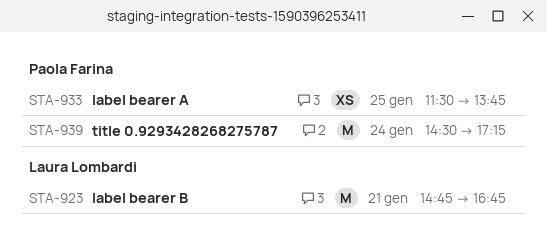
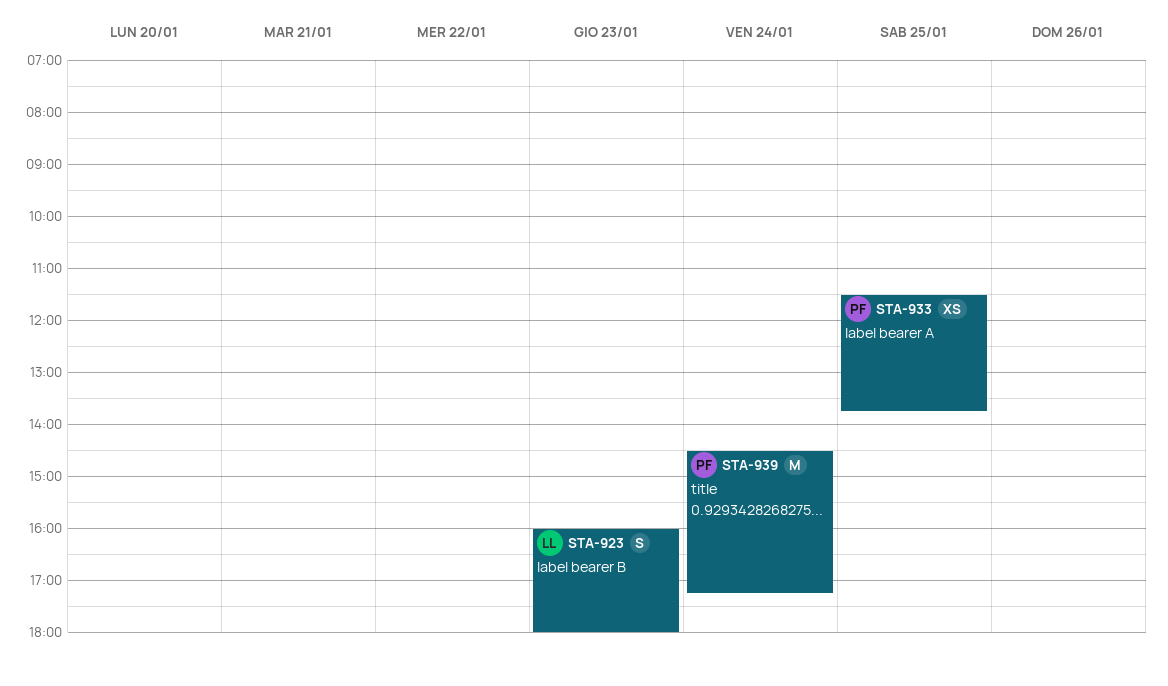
STA-923, estimate: M -> S
STA-923, day: Jan 21 -> Jan 23
STA-923, begins: 14:45 -> 16:00
STA-923, ends: 16:45 -> 18:00

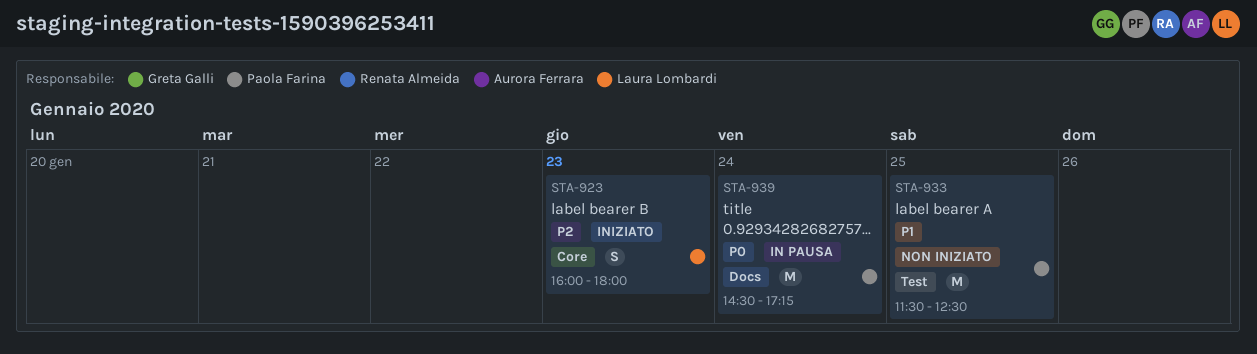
STA-933, estimate: XS -> M
STA-933, ends: 13:45 -> 12:30

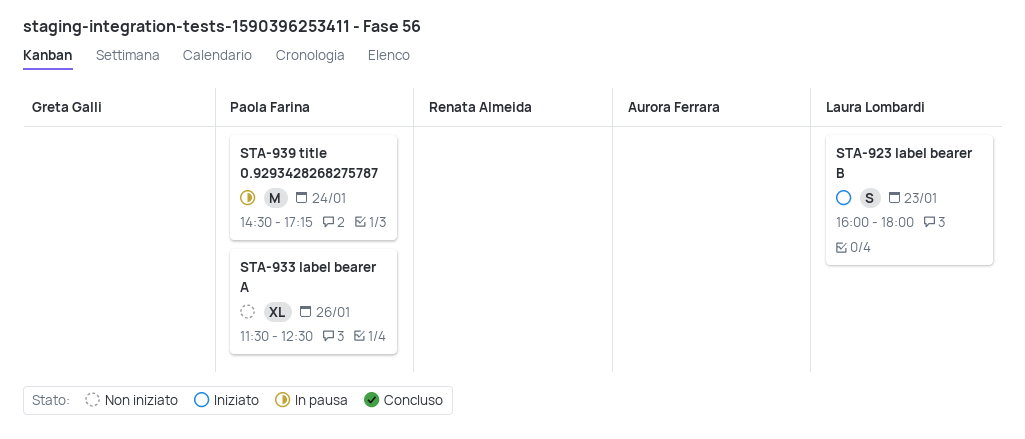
STA-933, estimate: M -> XL
STA-933, day: Jan 25 -> Jan 26

